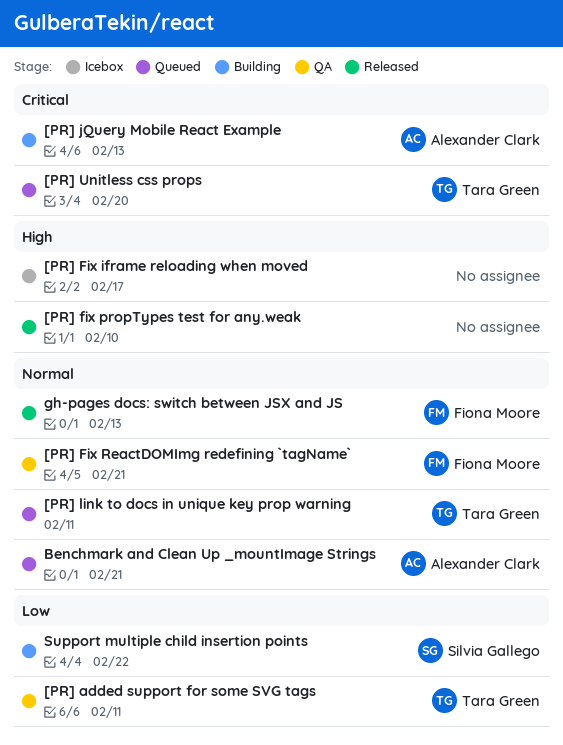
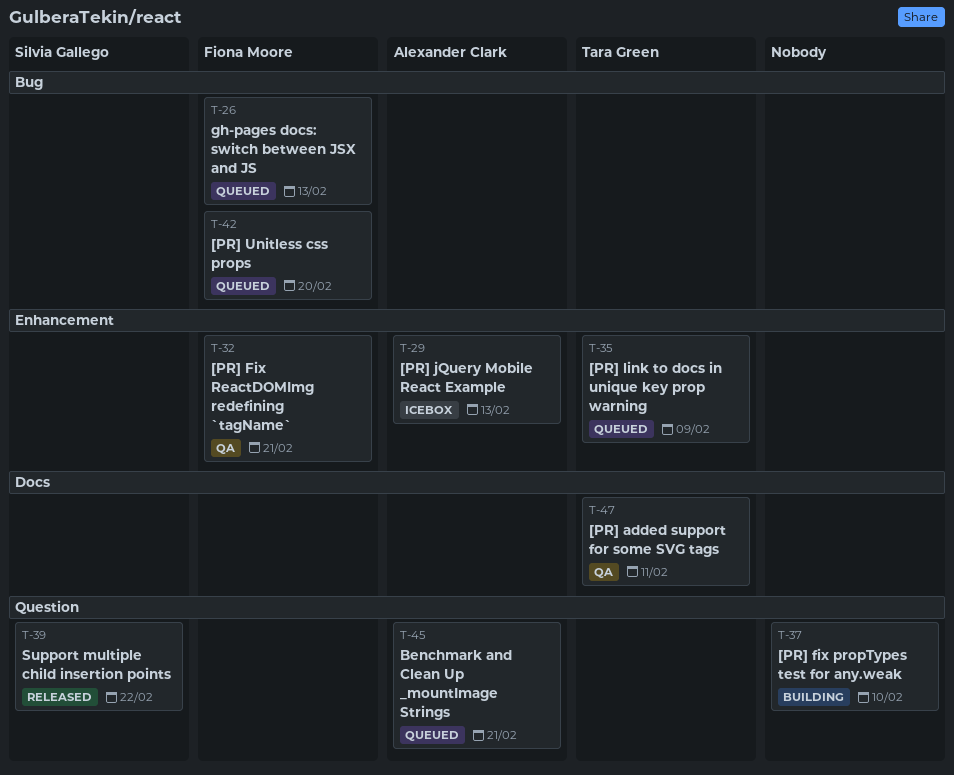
[PR] Fix iframe reloading when moved: present -> none
[PR] fix propTypes test for any.weak, status: Released -> Building
[PR] jQuery Mobile React Example, status: Building -> Icebox
[PR] link to docs in unique key prop warning, due: Feb 11 -> Feb 9
[PR] Unitless css props, owner: Tara Green -> Fiona Moore
gh-pages docs: switch between JSX and JS, status: Released -> Queued
Support multiple child insertion points, status: Building -> Released

